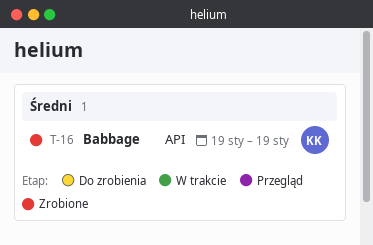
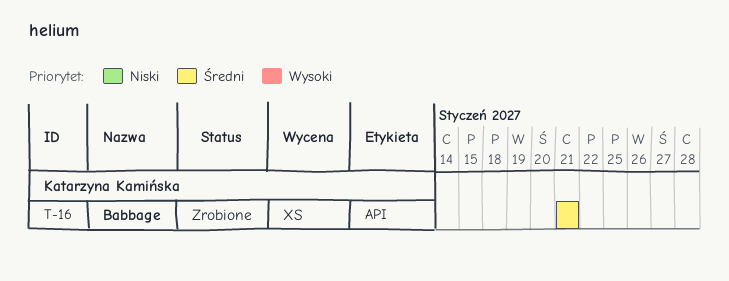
T-16, start: Jan 19 -> Jan 21
T-16, due: Jan 19 -> Jan 21

